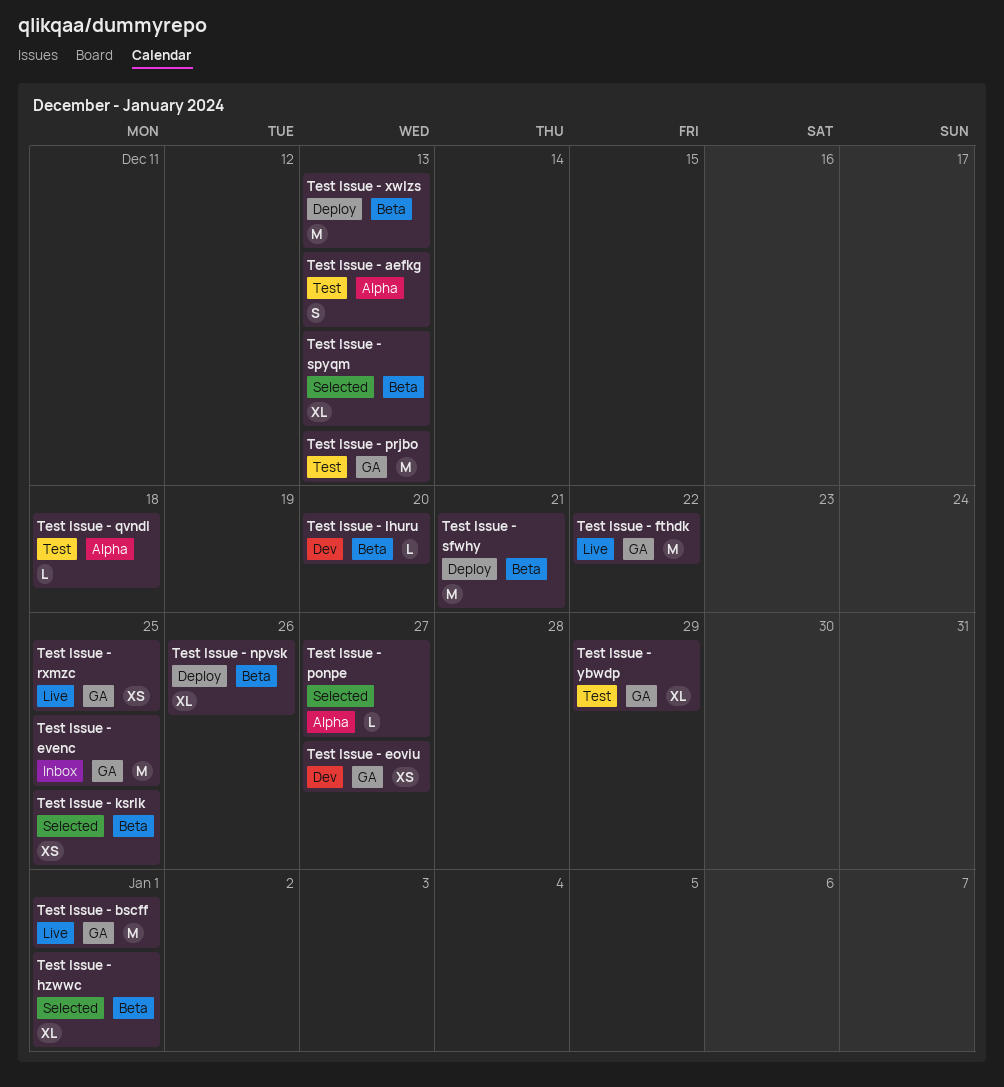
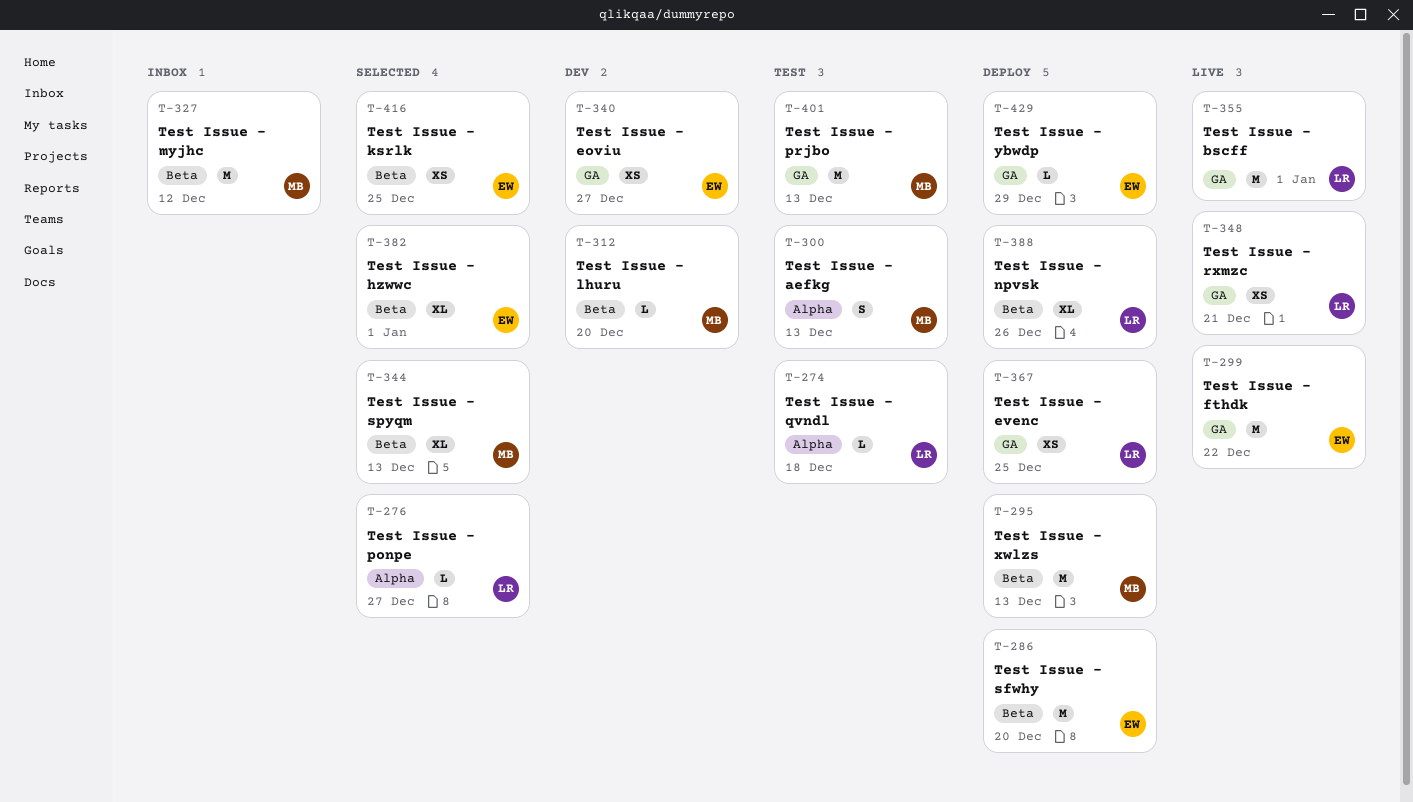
Test Issue - evenc, status: Inbox -> Deploy
Test Issue - evenc, estimate: M -> XS
Test Issue - myjhc: none -> present
Test Issue - rxmzc, due: Dec 25 -> Dec 21
Test Issue - sfwhy, due: Dec 21 -> Dec 20
Test Issue - ybwdp, status: Test -> Deploy
Test Issue - ybwdp, estimate: XL -> L

